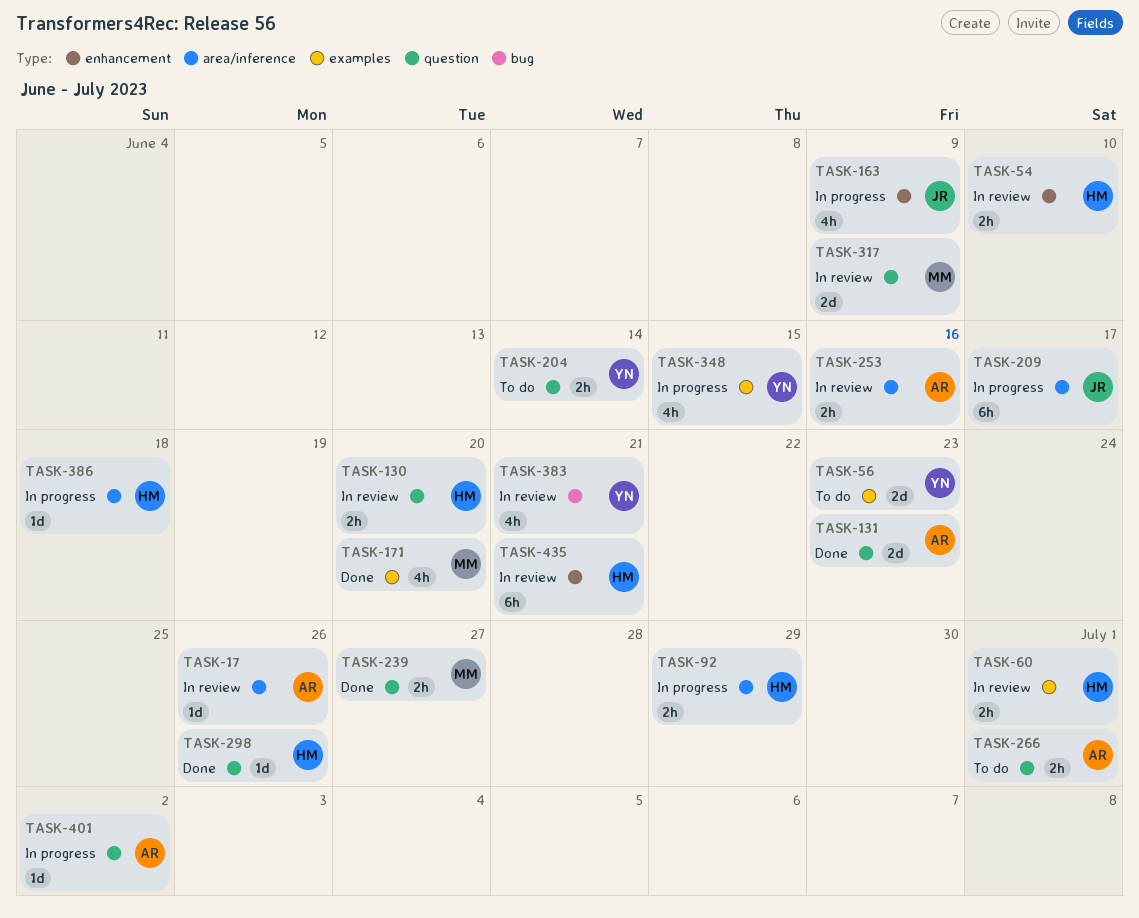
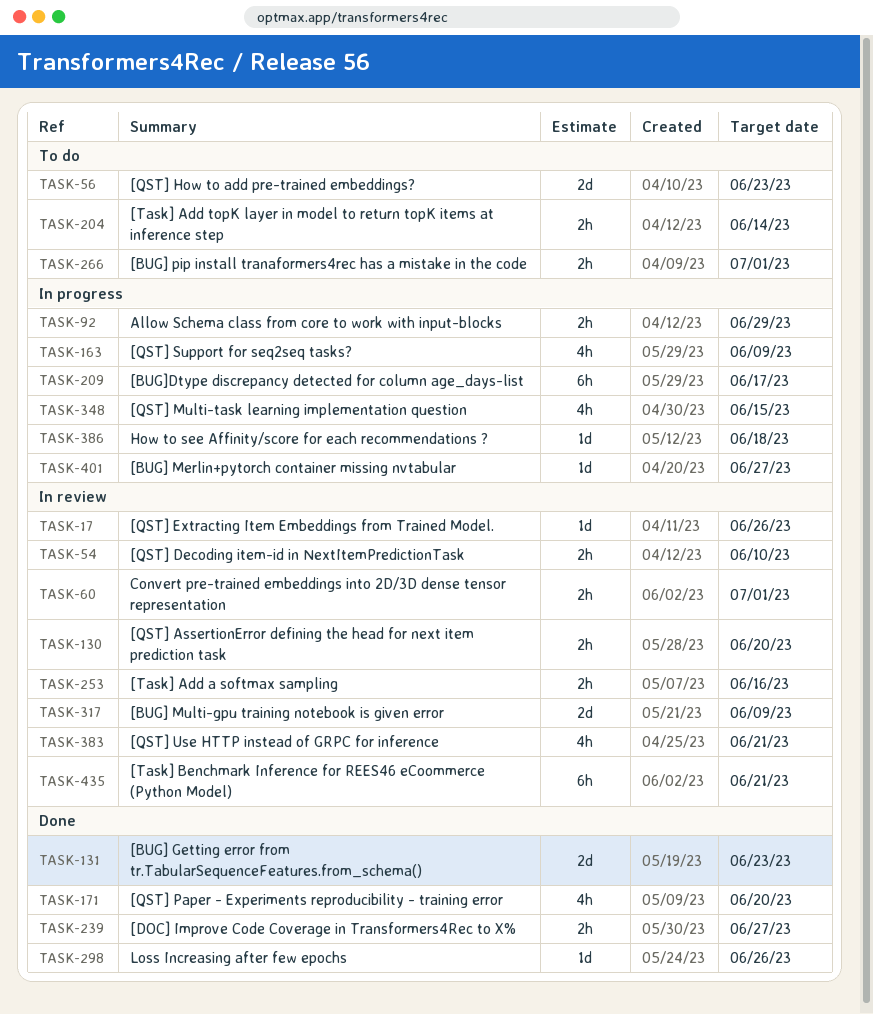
TASK-401, due: Jul 2 -> Jun 27

